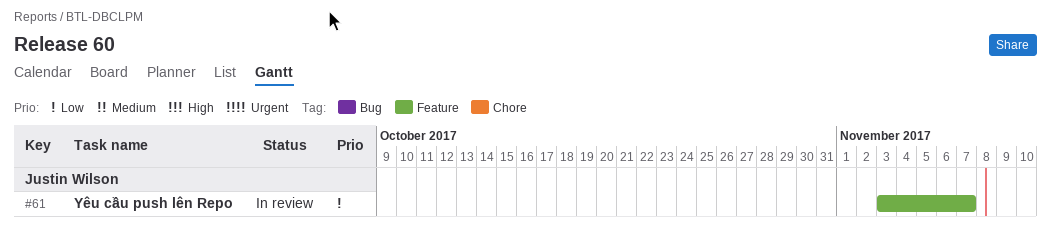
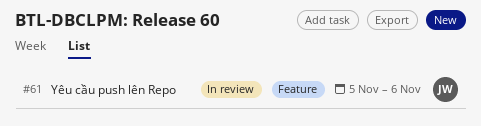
#61, start: Nov 3 -> Nov 5
#61, due: Nov 7 -> Nov 6

